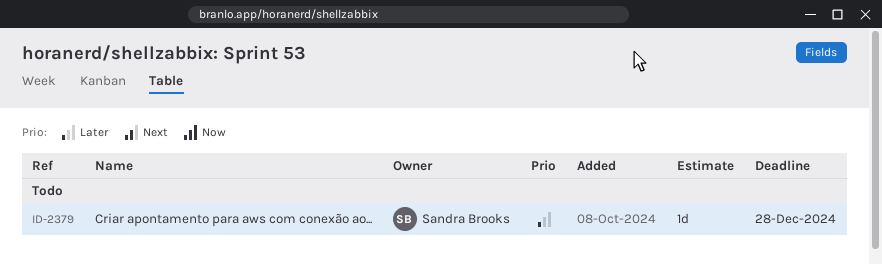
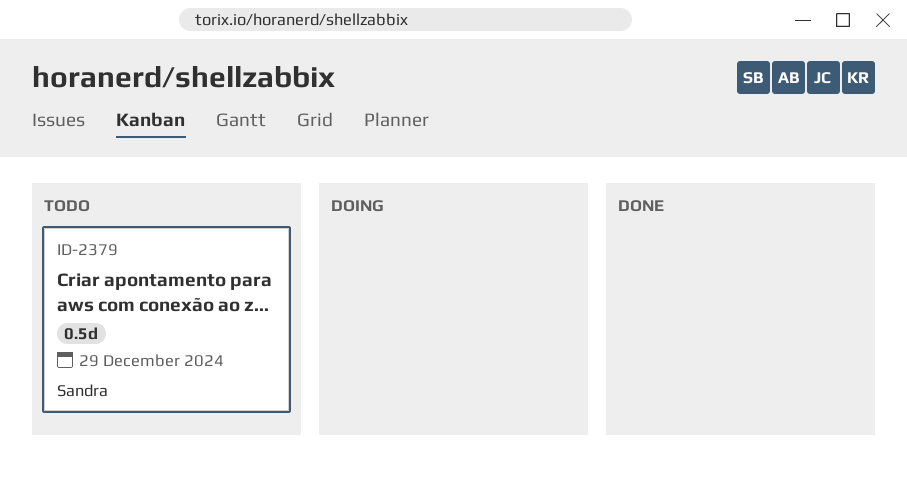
ID-2379, estimate: 1d -> 0.5d
ID-2379, due: Dec 28 -> Dec 29

